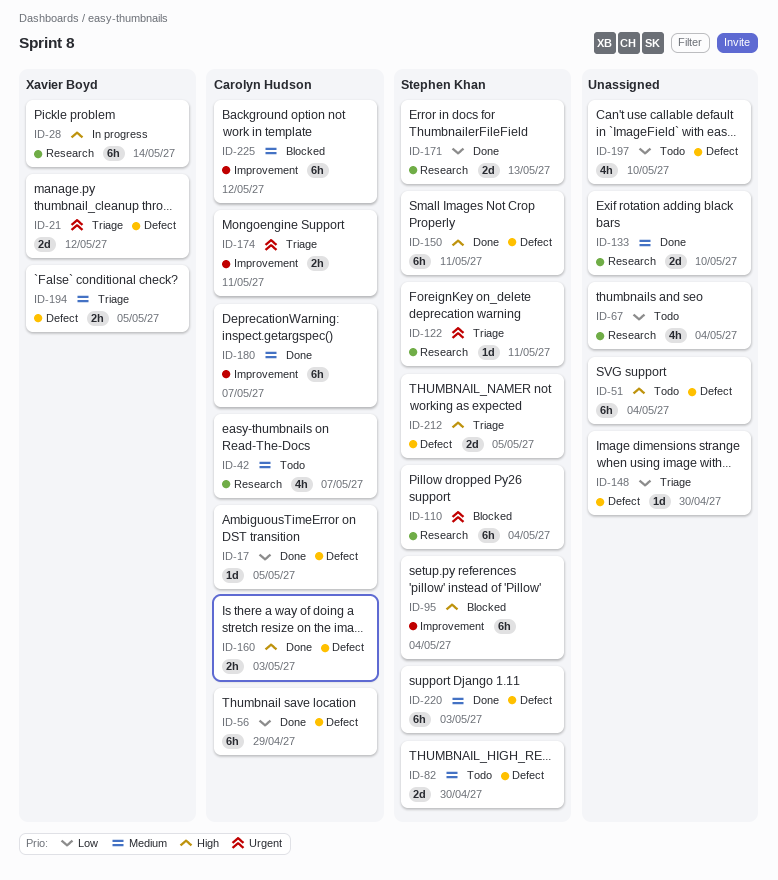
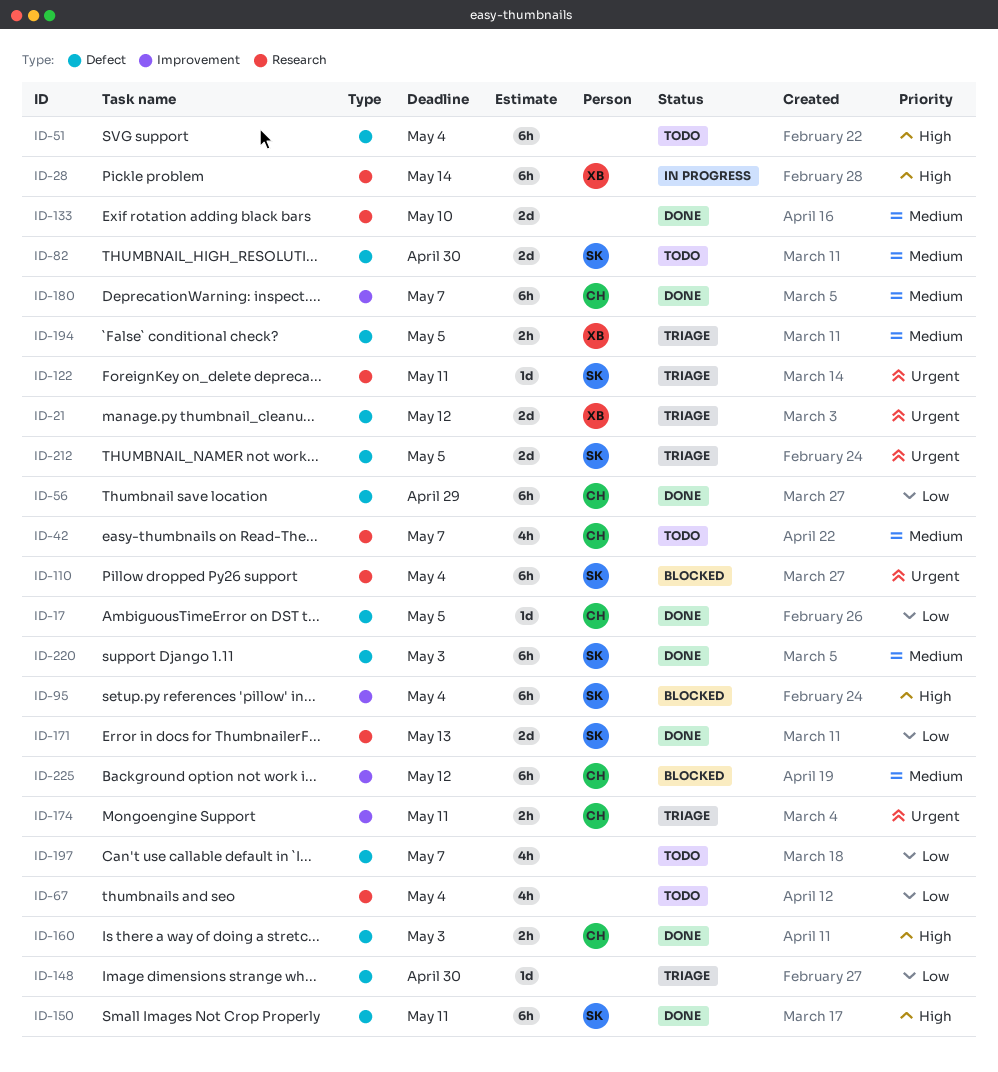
ID-197, due: May 10 -> May 7
ID-212, priority: High -> Urgent

